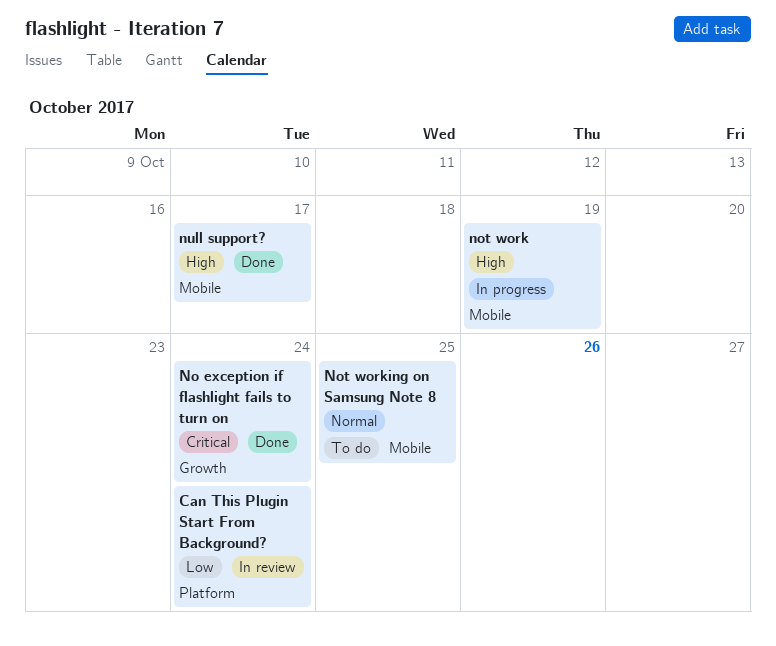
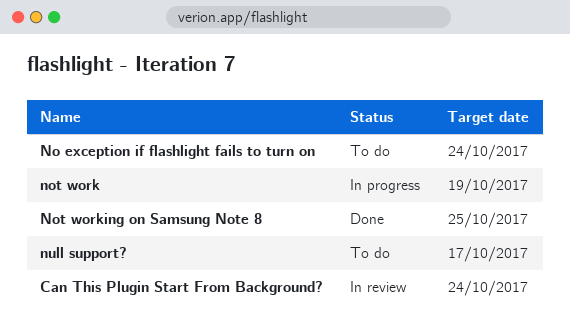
No exception if flashlight fails to turn on, status: Done -> To do
Not working on Samsung Note 8, status: To do -> Done
null support?, status: Done -> To do

